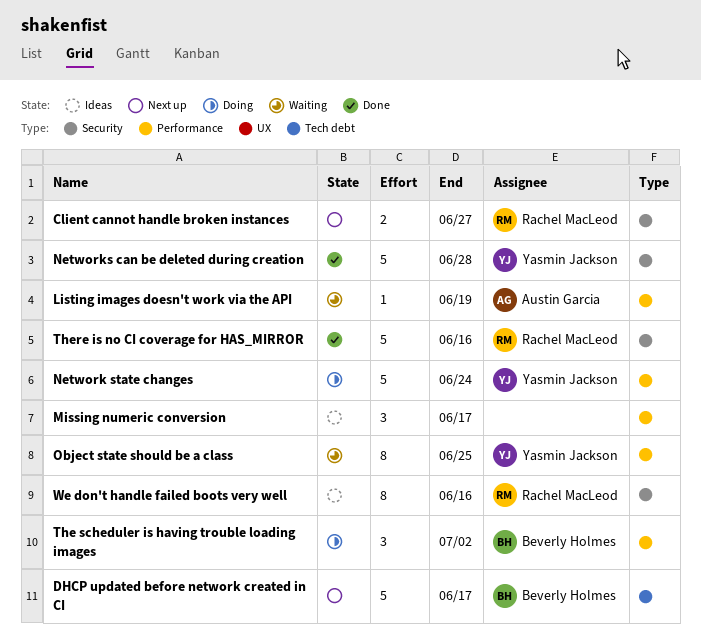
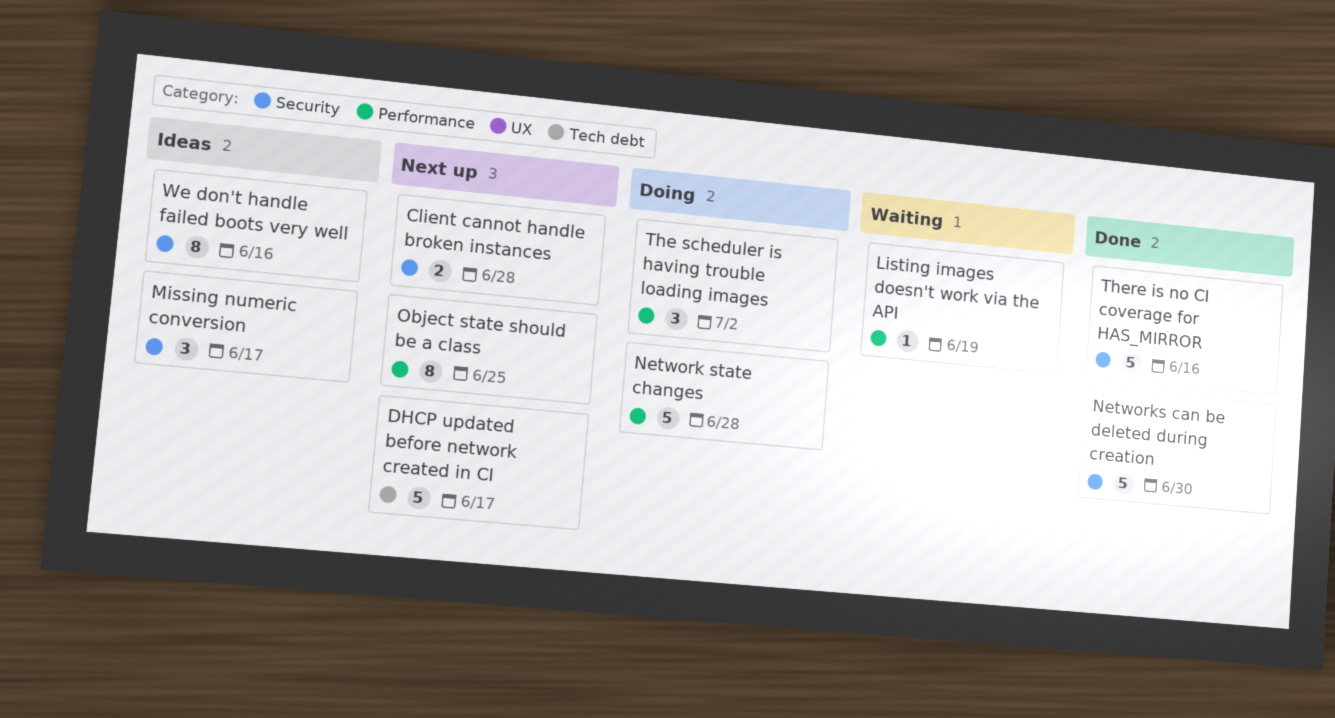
Client cannot handle broken instances, due: Jun 27 -> Jun 28
Missing numeric conversion, label: Performance -> Security
Network state changes, due: Jun 24 -> Jun 28
Networks can be deleted during creation, due: Jun 28 -> Jun 30
Object state should be a class, status: Waiting -> Next up

